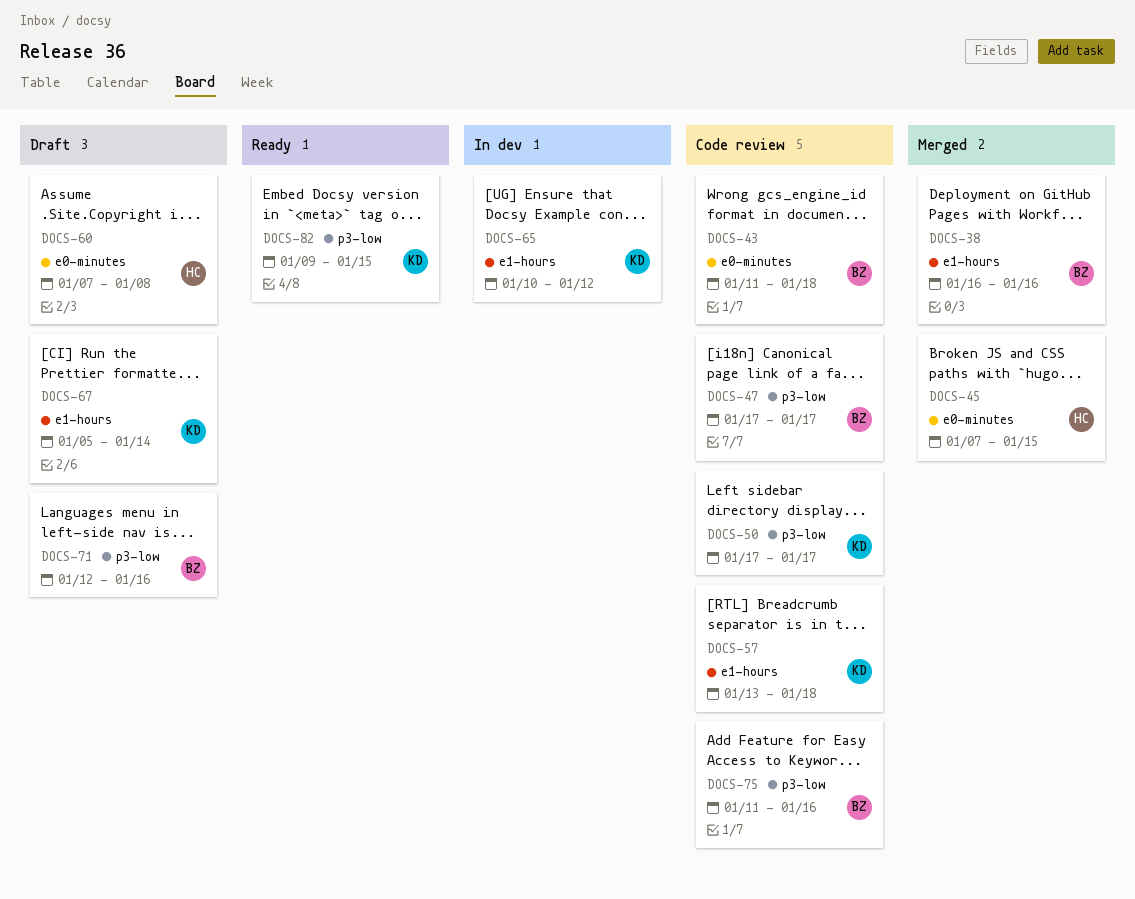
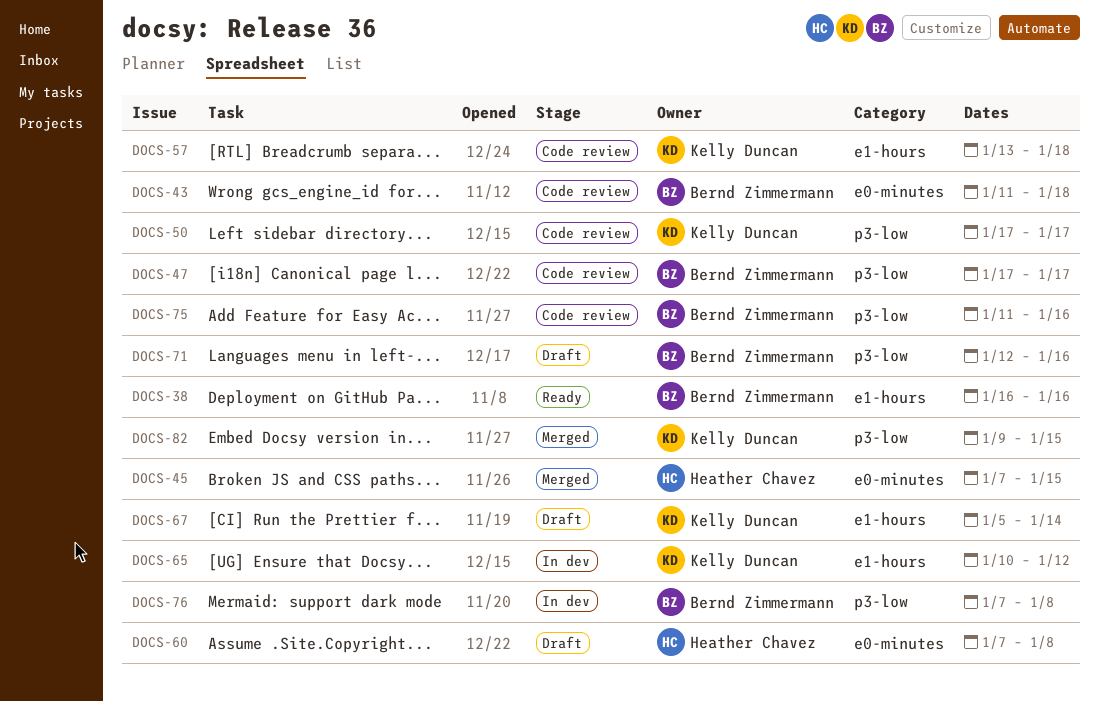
DOCS-38, status: Merged -> Ready
DOCS-76: none -> present
DOCS-82, status: Ready -> Merged

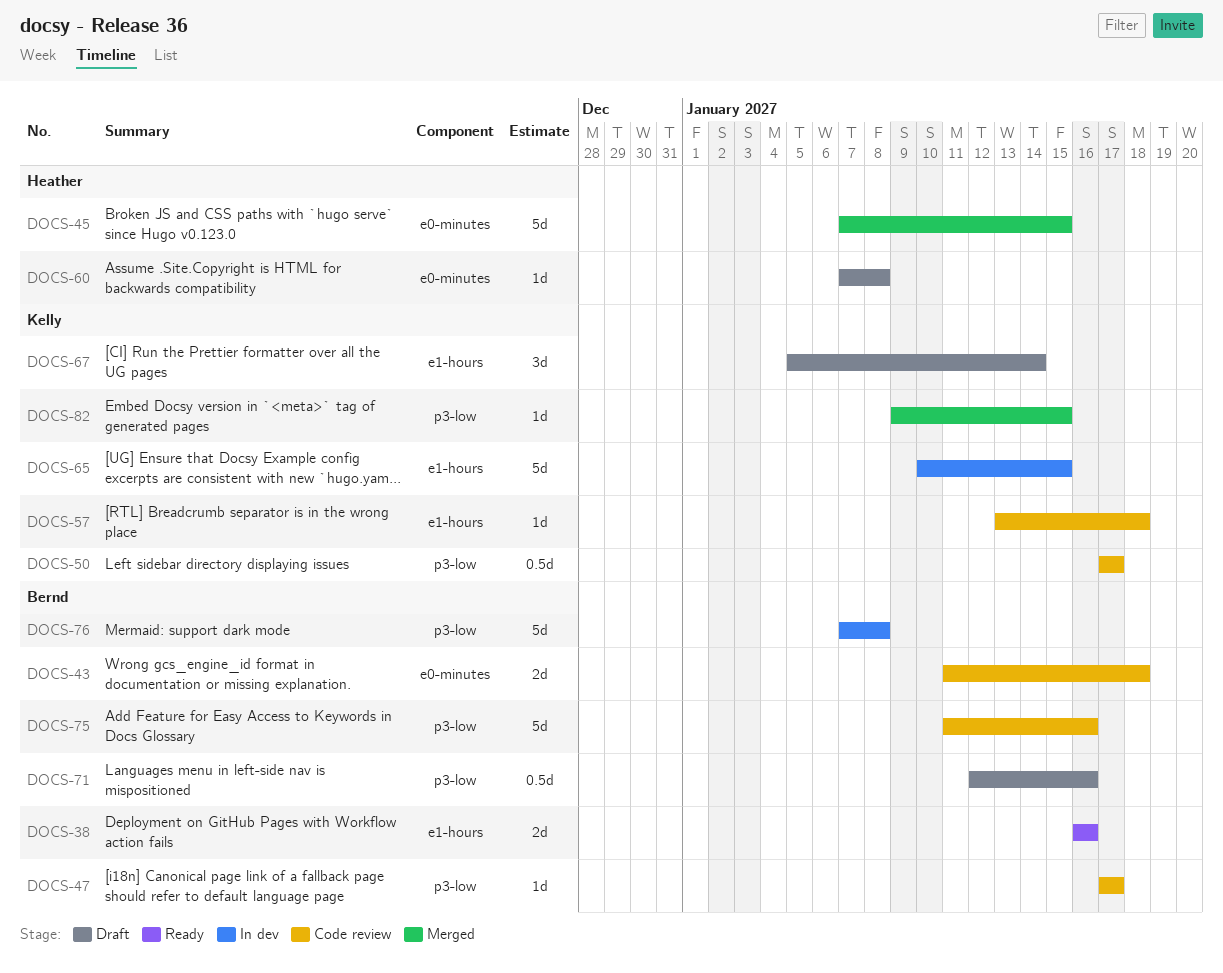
DOCS-65, due: Jan 12 -> Jan 15

